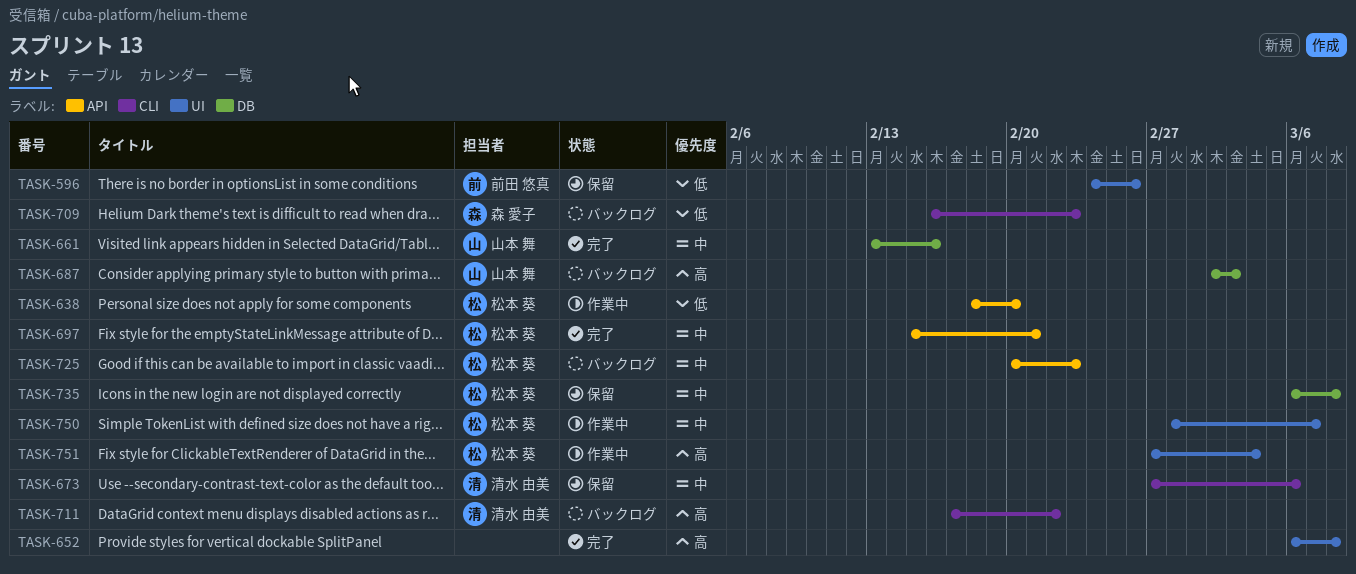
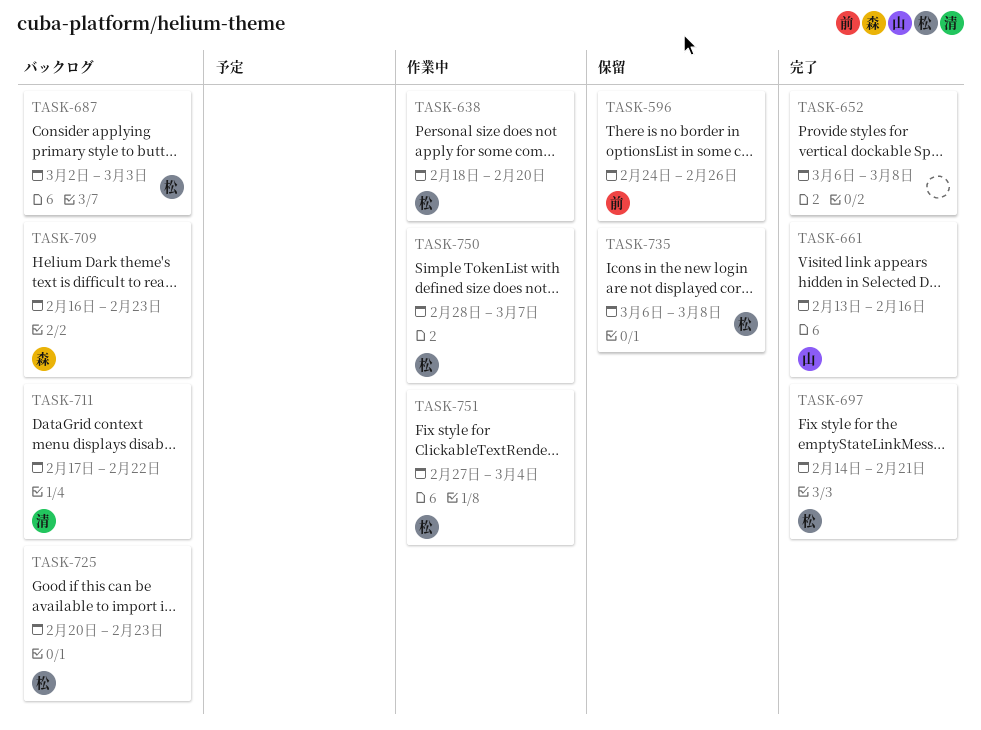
TASK-673: present -> none
TASK-687, owner: 山本 舞 -> 松本 葵
TASK-697, start: Feb 15 -> Feb 14

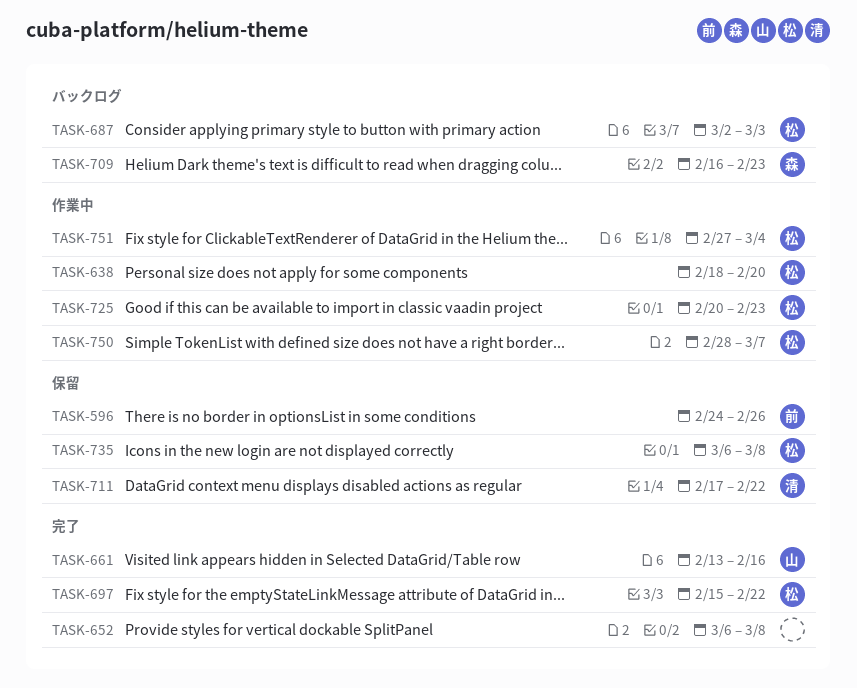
TASK-697, start: Feb 14 -> Feb 15
TASK-697, due: Feb 21 -> Feb 22
TASK-711, status: バックログ -> 保留
TASK-725, status: バックログ -> 作業中

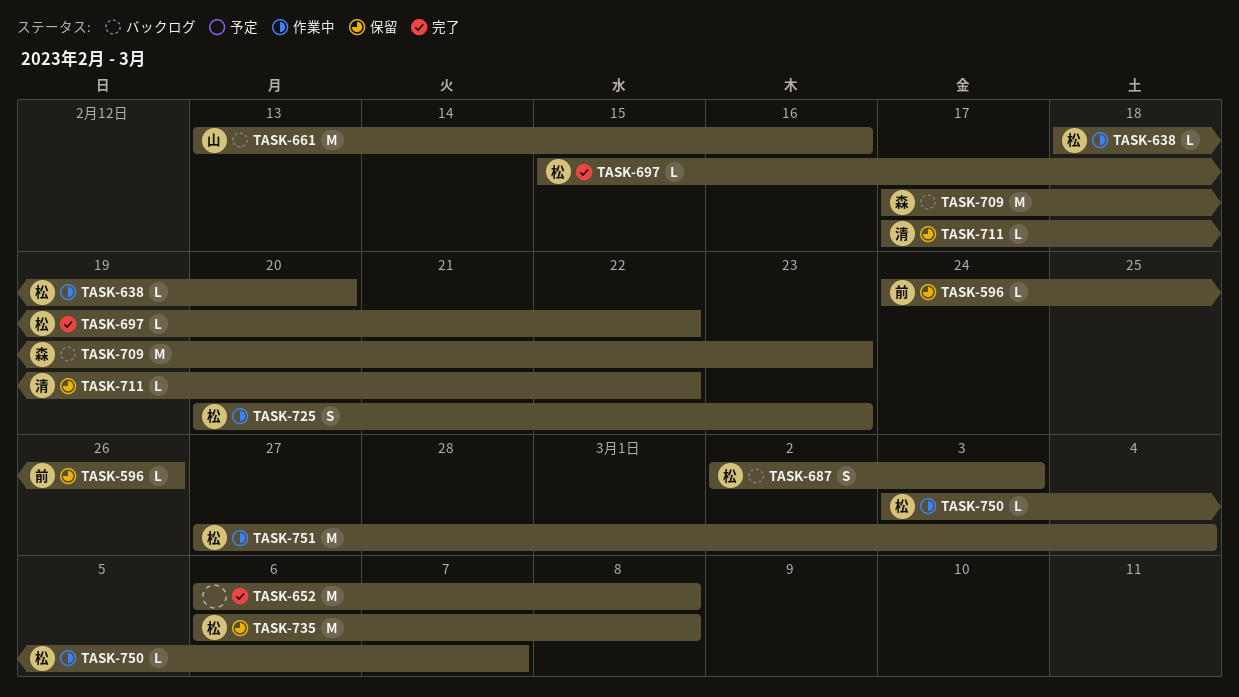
TASK-661, status: 完了 -> バックログ
TASK-709, start: Feb 16 -> Feb 17
TASK-750, start: Feb 28 -> Mar 3

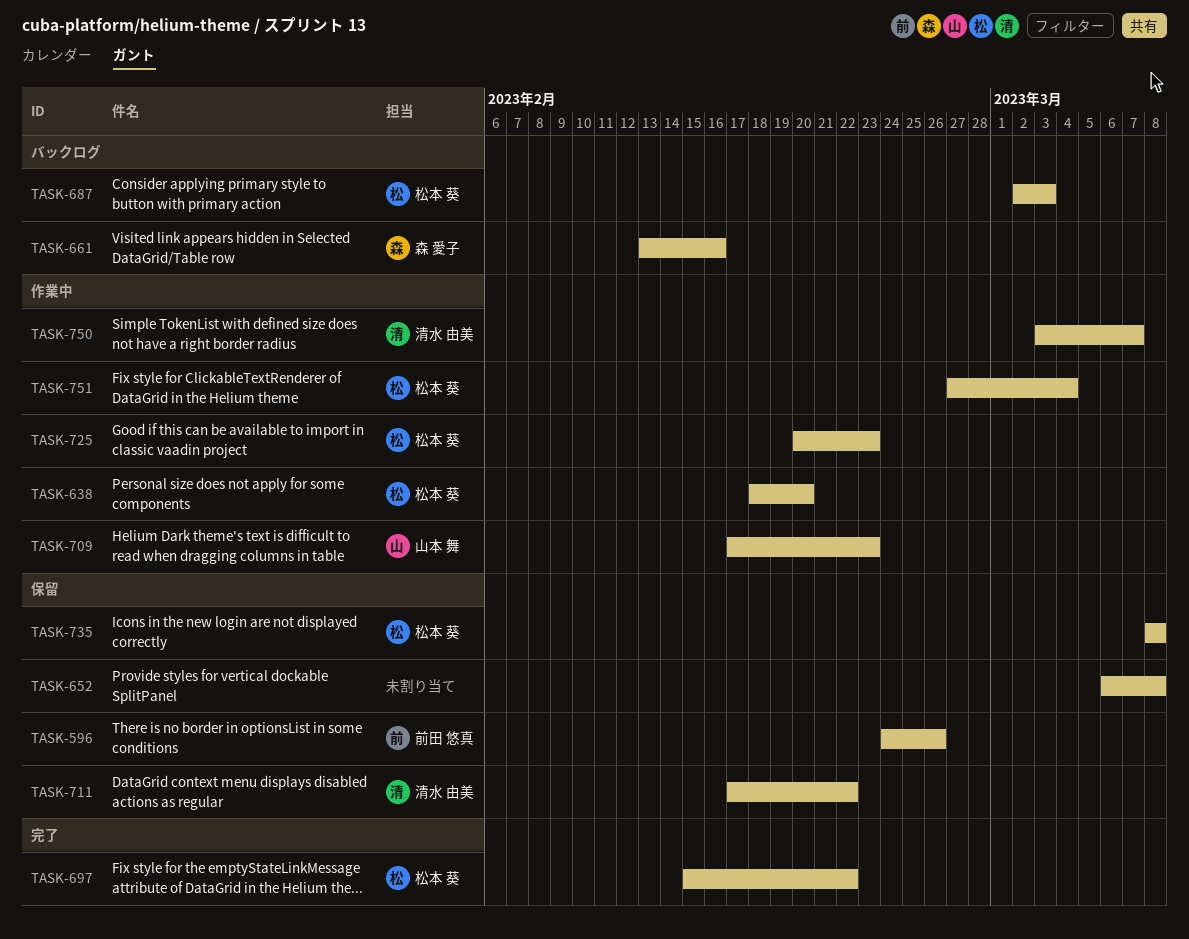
TASK-652, status: 完了 -> 保留
TASK-661, owner: 山本 舞 -> 森 愛子
TASK-709, status: バックログ -> 作業中
TASK-709, owner: 森 愛子 -> 山本 舞
TASK-735, start: Mar 6 -> Mar 8
TASK-750, owner: 松本 葵 -> 清水 由美

